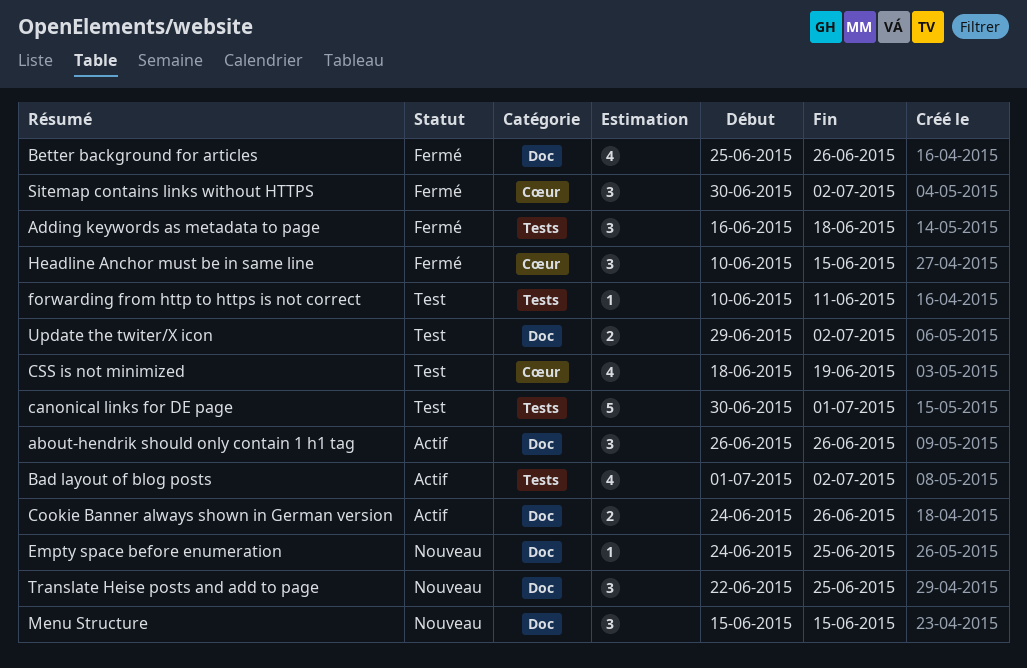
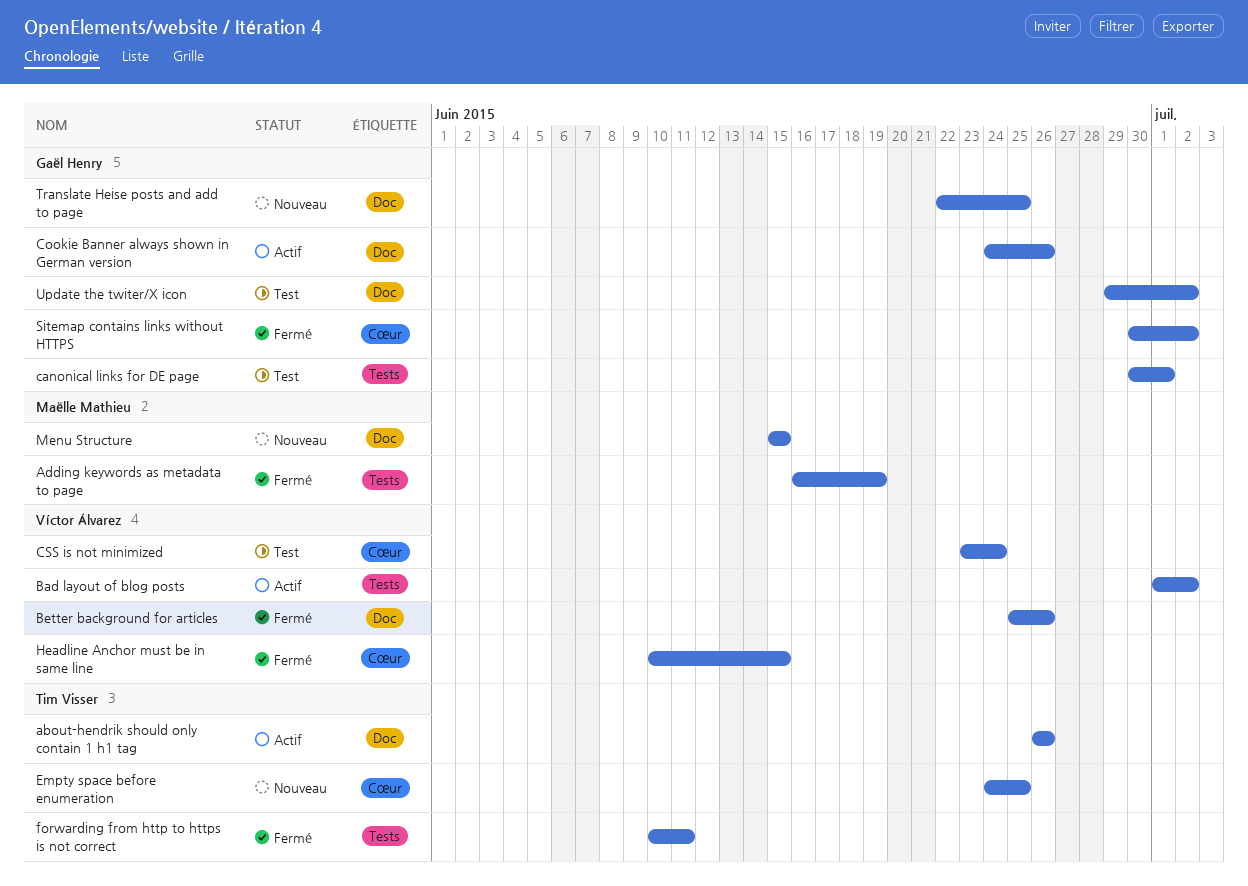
Adding keywords as metadata to page, due: Jun 18 -> Jun 19
CSS is not minimized, start: Jun 18 -> Jun 23
CSS is not minimized, due: Jun 19 -> Jun 24
Empty space before enumeration, label: Doc -> Cœur
forwarding from http to https is not correct, status: Test -> Fermé

